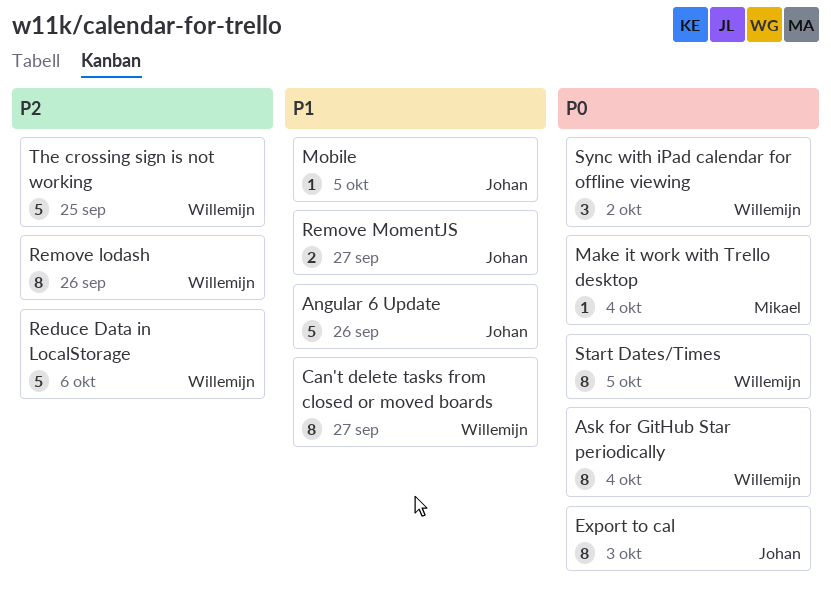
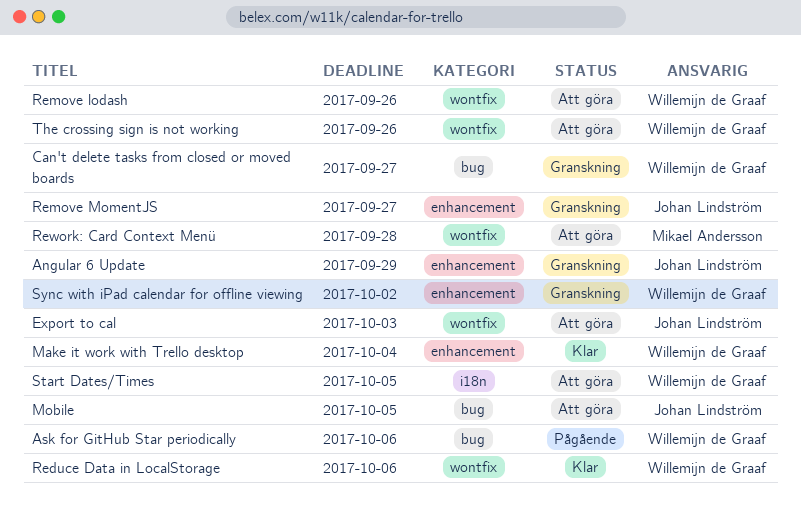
Angular 6 Update, due: Sep 26 -> Sep 29
Ask for GitHub Star periodically, due: Oct 4 -> Oct 6
Make it work with Trello desktop, owner: Mikael Andersson -> Willemijn de Graaf
Rework: Card Context Menü: none -> present
The crossing sign is not working, due: Sep 25 -> Sep 26

